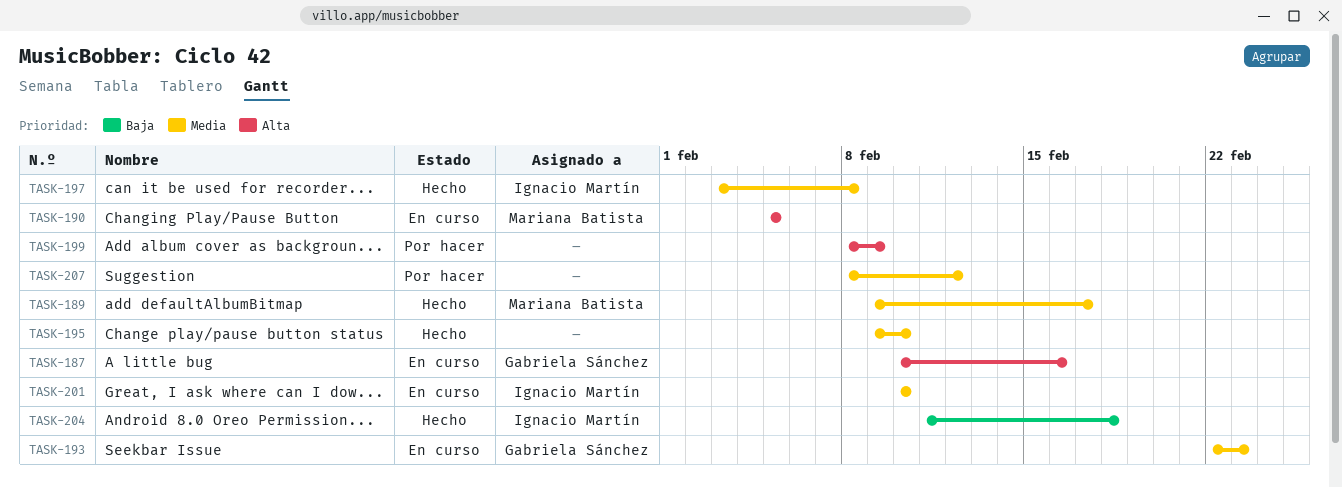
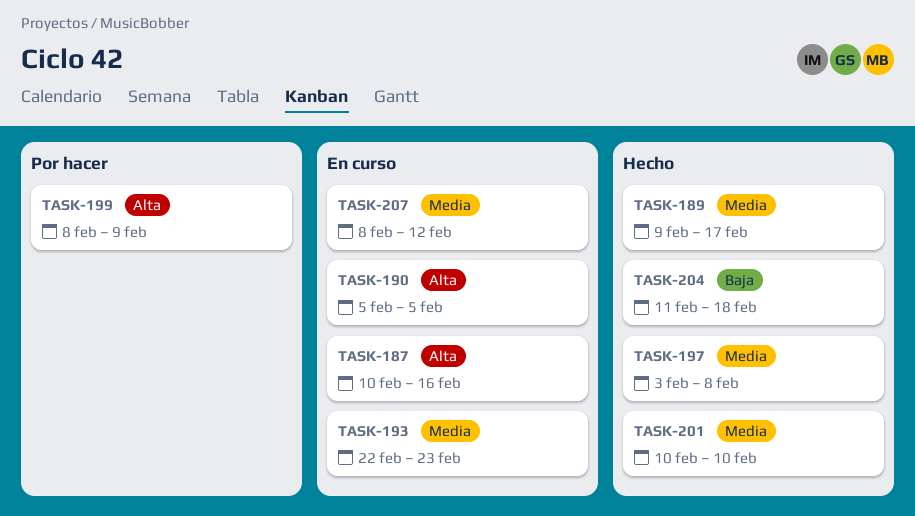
TASK-195: present -> none
TASK-201, status: En curso -> Hecho
TASK-207, status: Por hacer -> En curso

